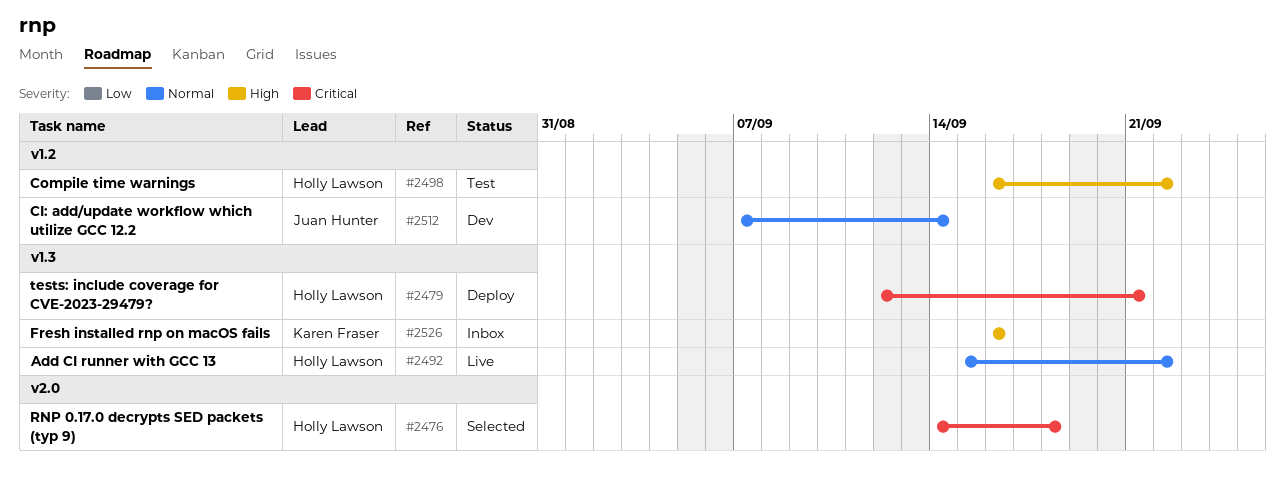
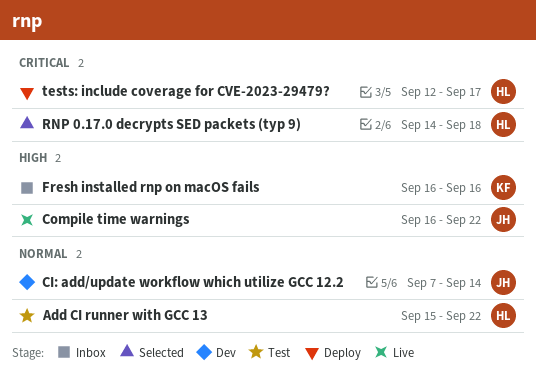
Add CI runner with GCC 13, status: Live -> Test
Compile time warnings, status: Test -> Live
Compile time warnings, owner: Holly Lawson -> Juan Hunter
tests: include coverage for CVE-2023-29479?, due: Sep 21 -> Sep 17

